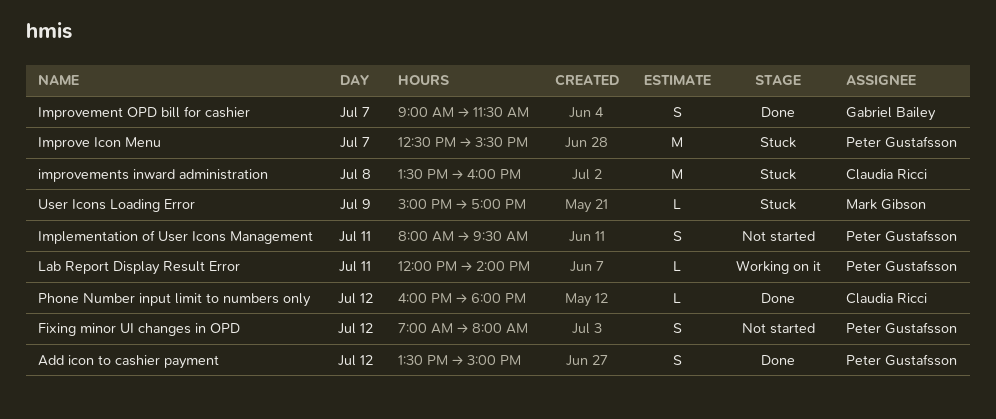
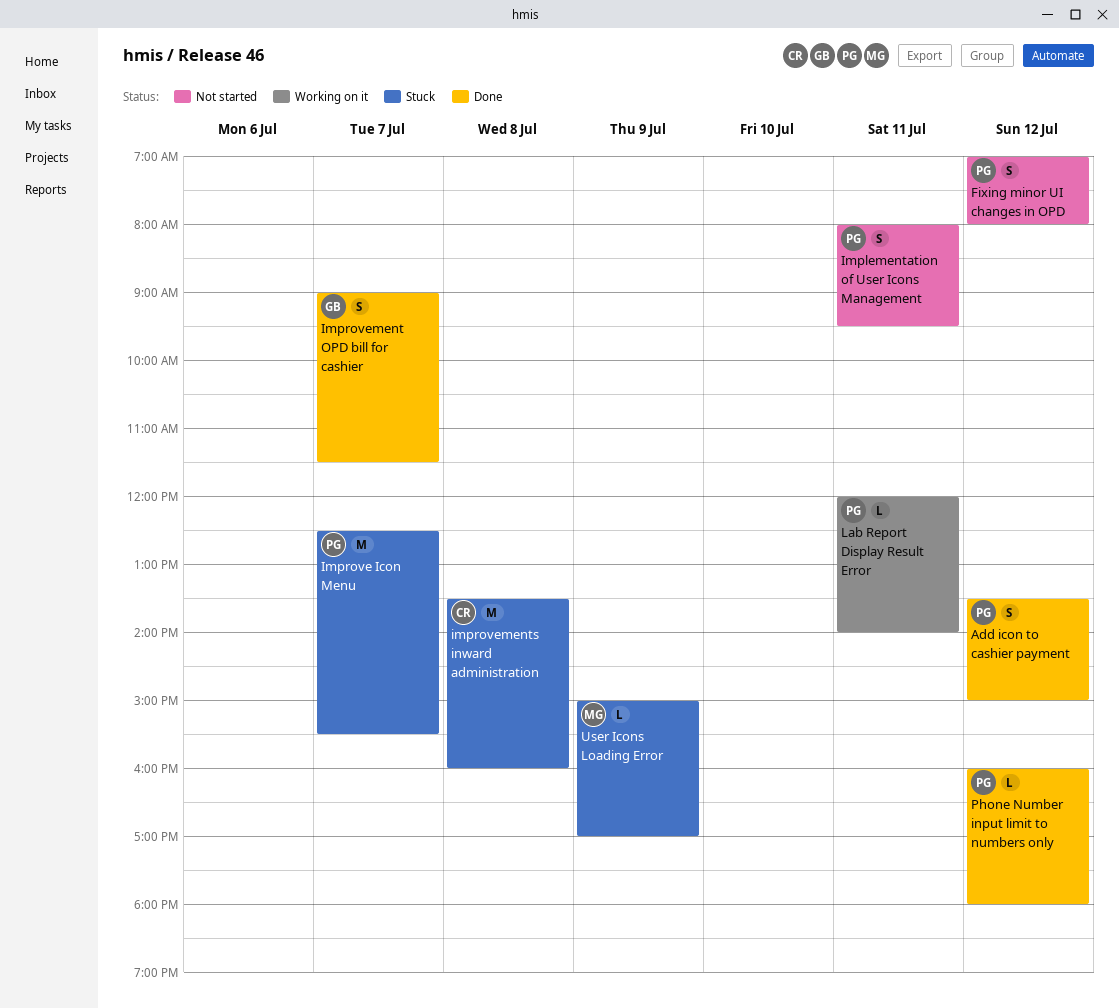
Phone Number input limit to numbers only, owner: Claudia Ricci -> Peter Gustafsson

